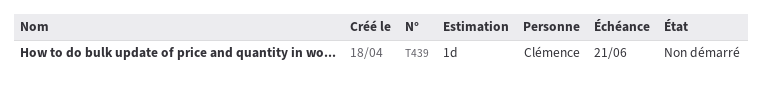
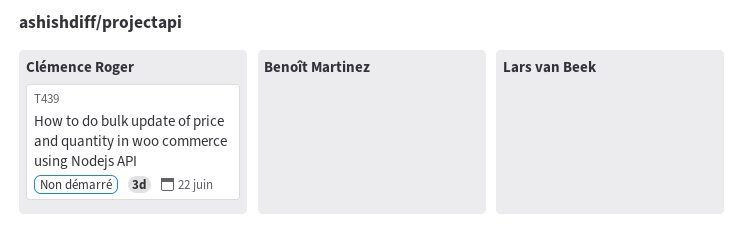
T439, estimate: 1d -> 3d
T439, due: Jun 21 -> Jun 22

